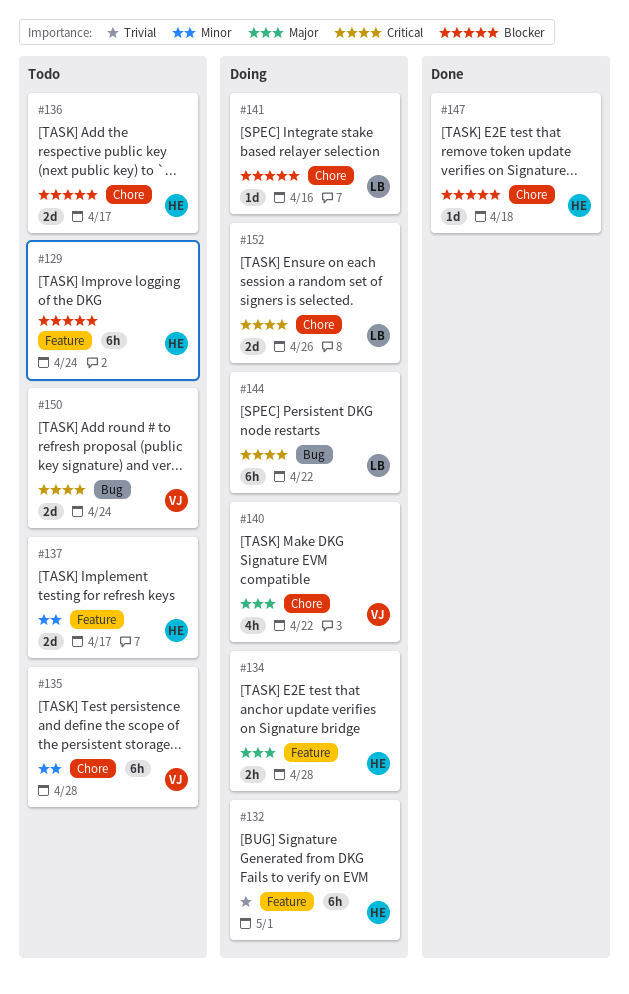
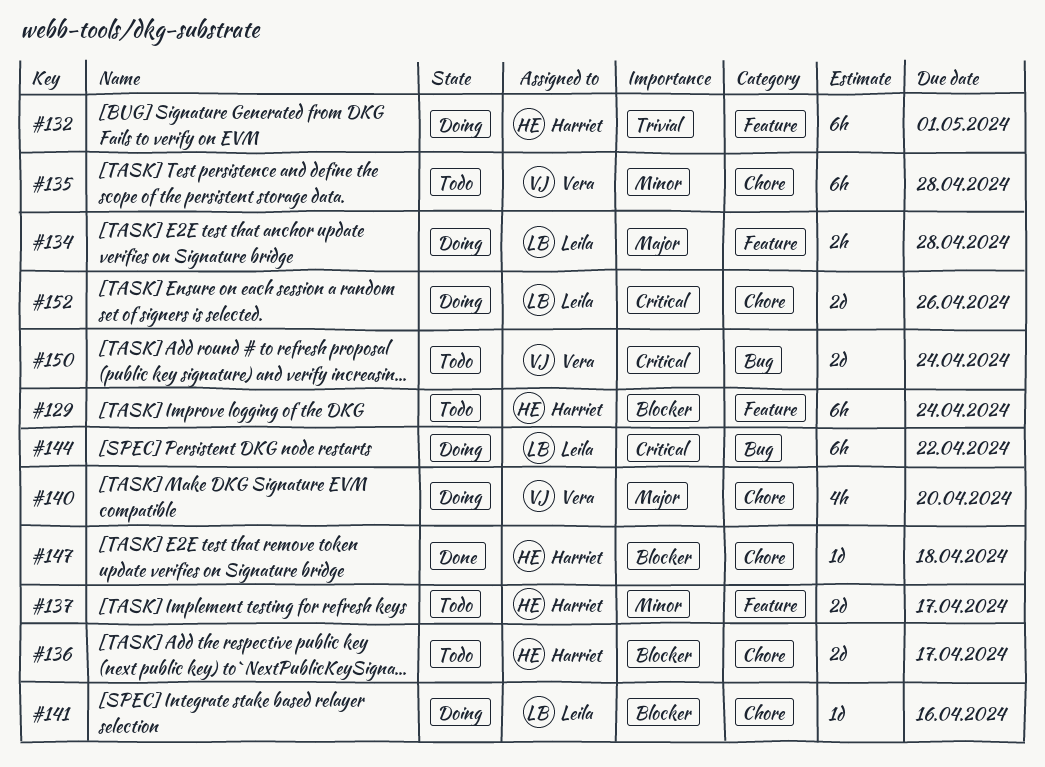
#134, owner: Harriet -> Leila
#140, due: Apr 22 -> Apr 20

